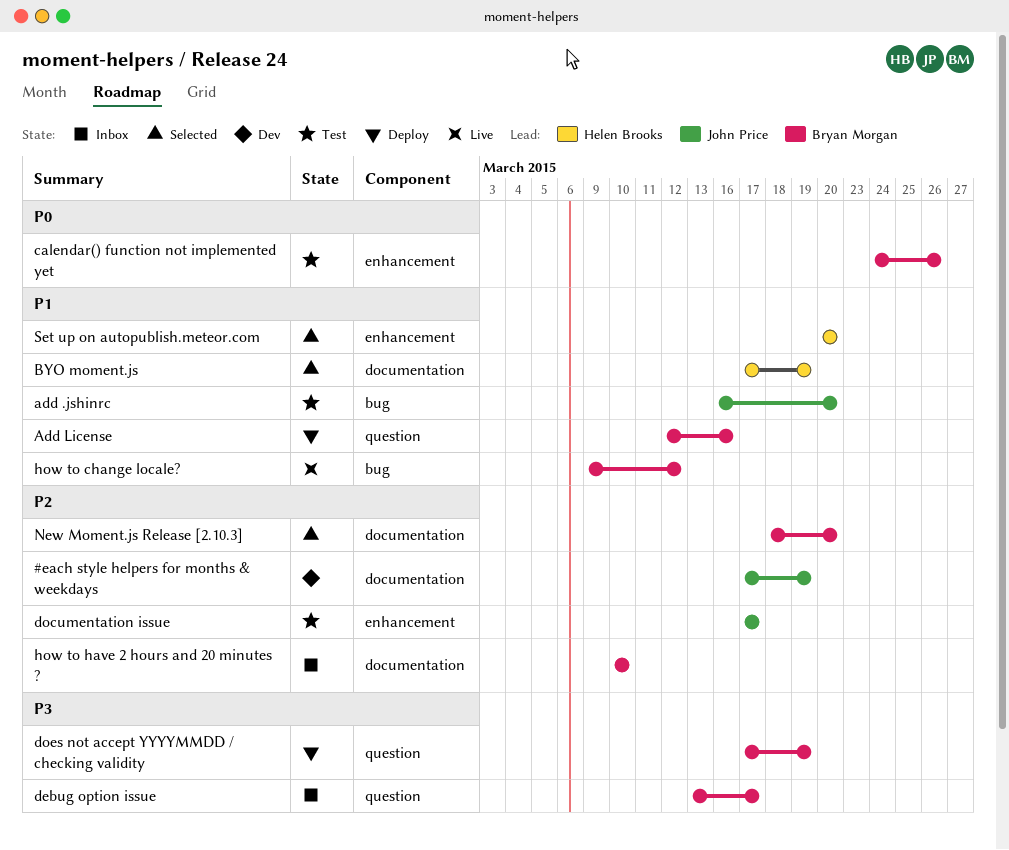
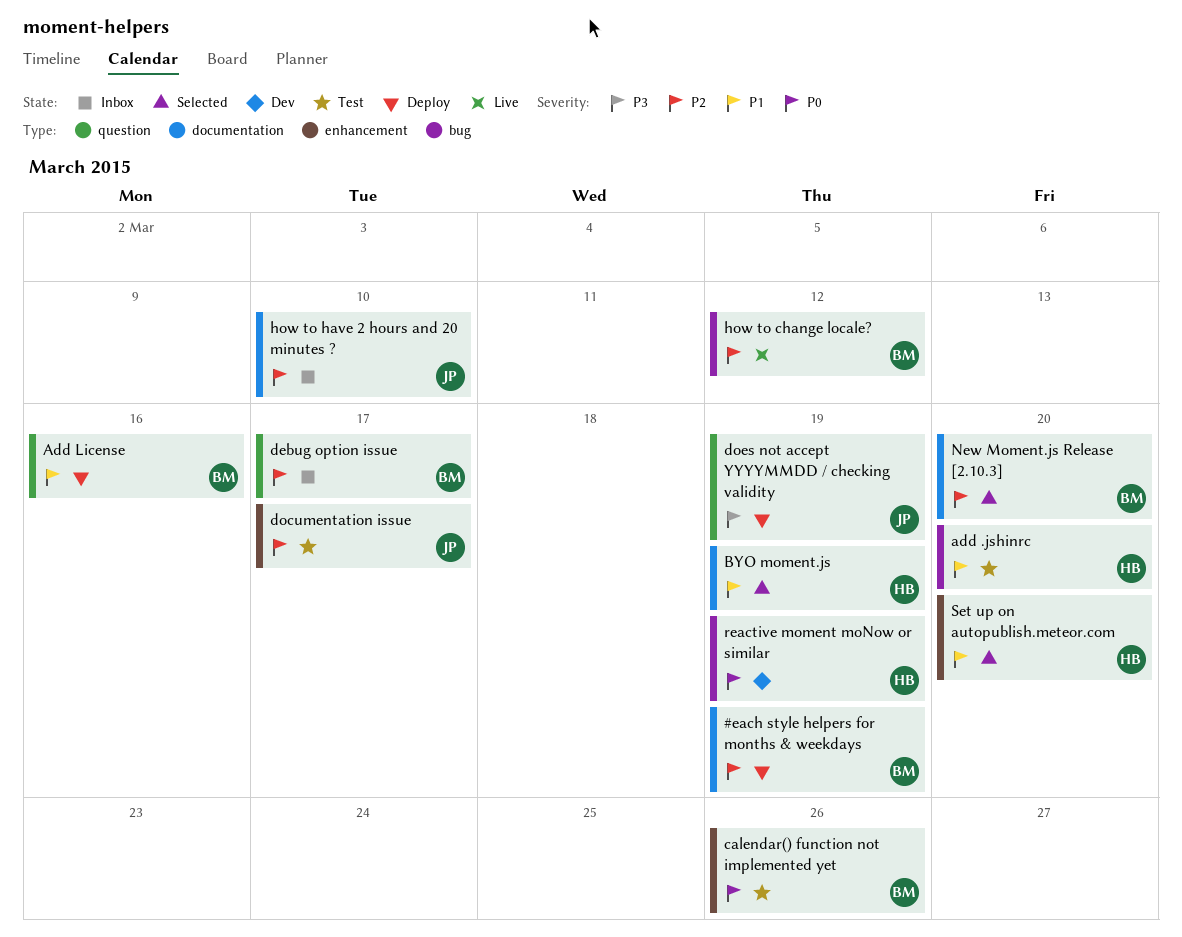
#each style helpers for months & weekdays, status: Dev -> Deploy
#each style helpers for months & weekdays, owner: John Price -> Bryan Morgan
add .jshinrc, owner: John Price -> Helen Brooks
debug option issue, priority: P3 -> P2
does not accept YYYYMMDD / checking validity, owner: Bryan Morgan -> John Price
how to change locale?, priority: P1 -> P2
how to have 2 hours and 20 minutes ?, owner: Bryan Morgan -> John Price
reactive moment moNow or similar: none -> present

